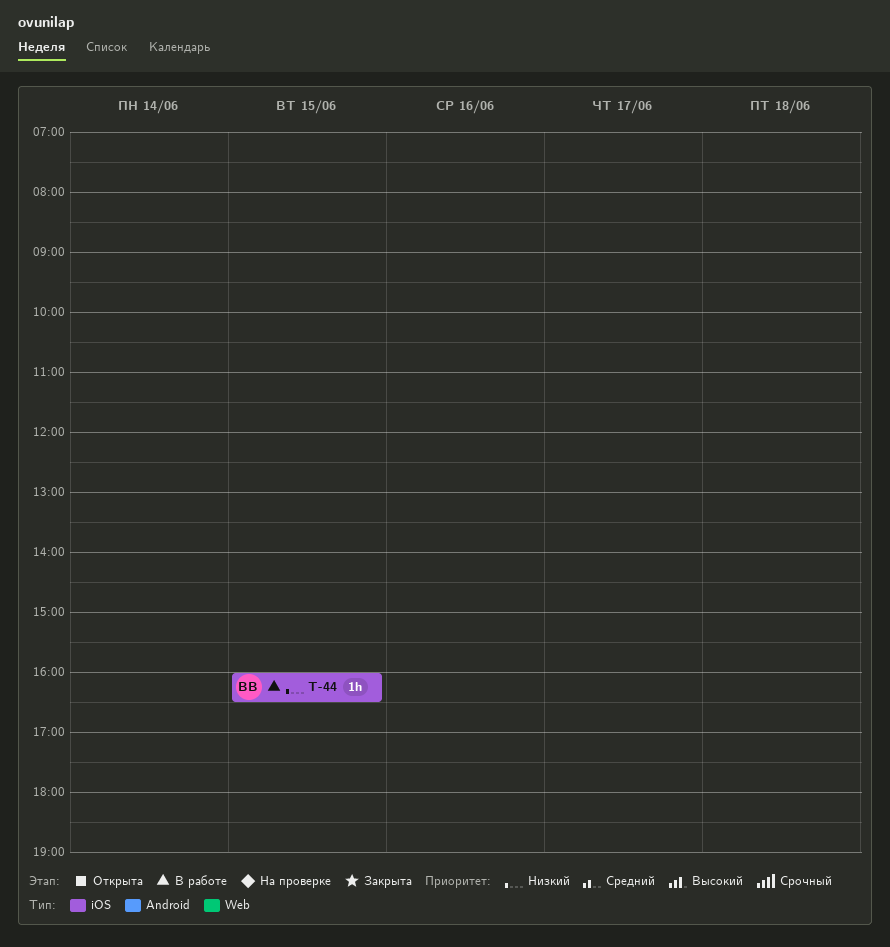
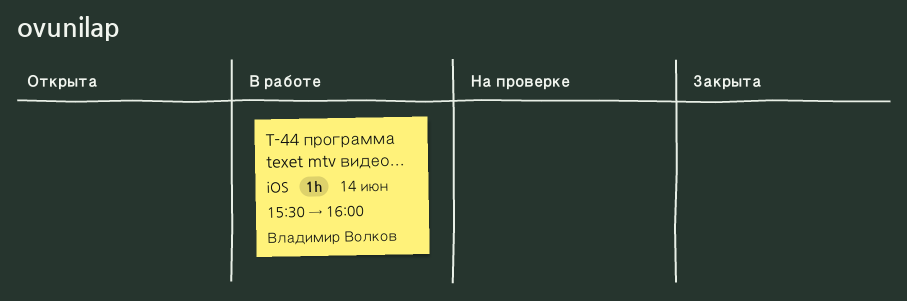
T-44, day: Jun 15 -> Jun 14
T-44, begins: 16:00 -> 15:30
T-44, ends: 16:30 -> 16:00

